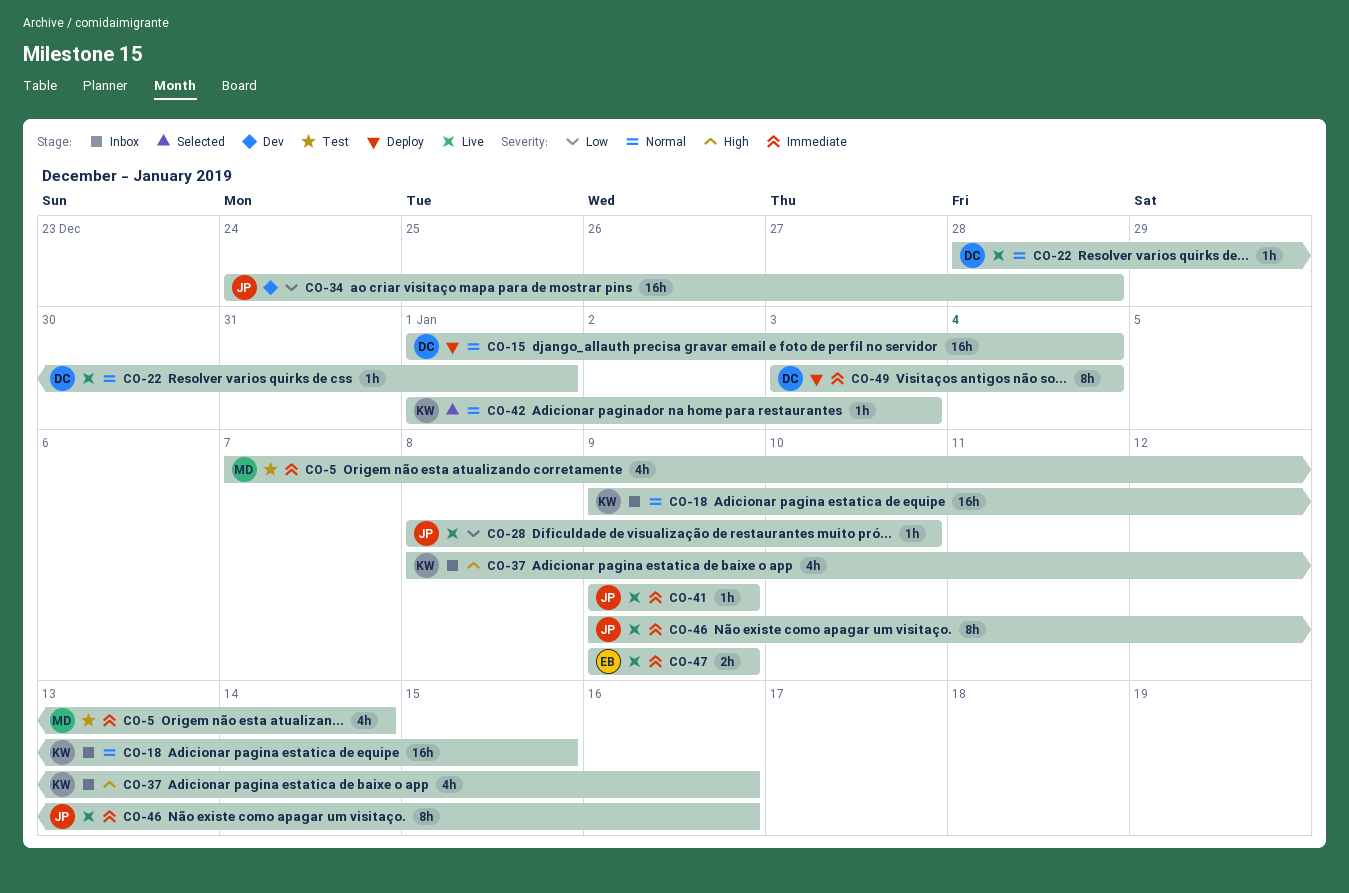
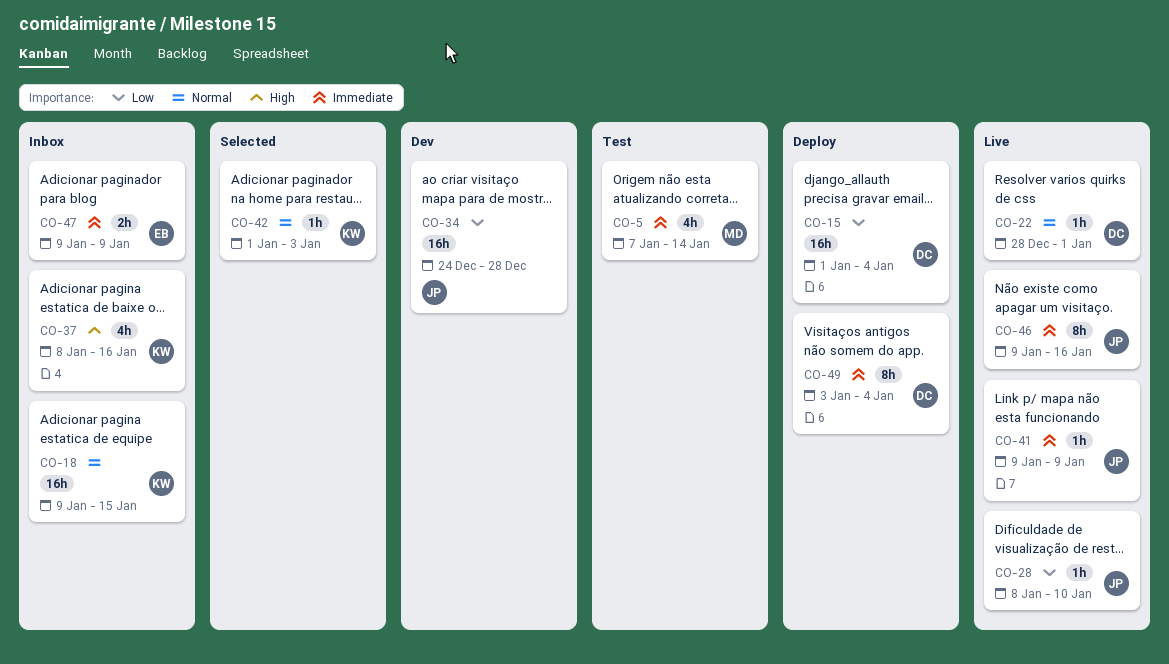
CO-15, priority: Normal -> Low
CO-47, status: Live -> Inbox

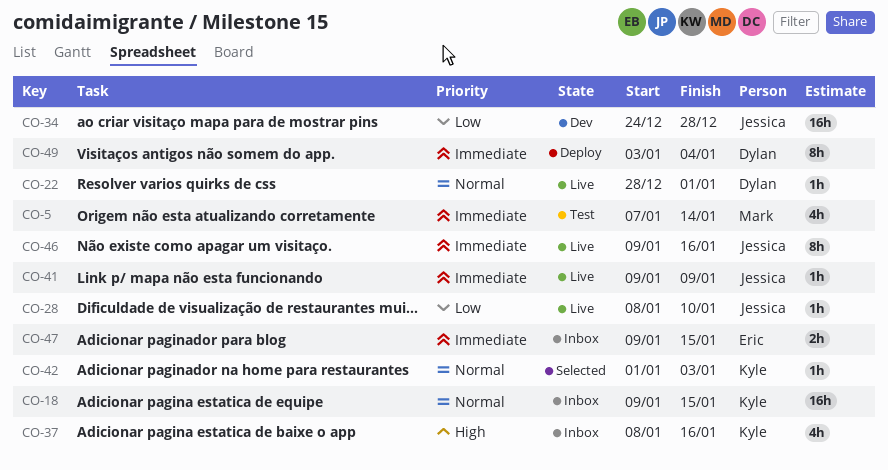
CO-15: present -> none
CO-47, due: Jan 9 -> Jan 15

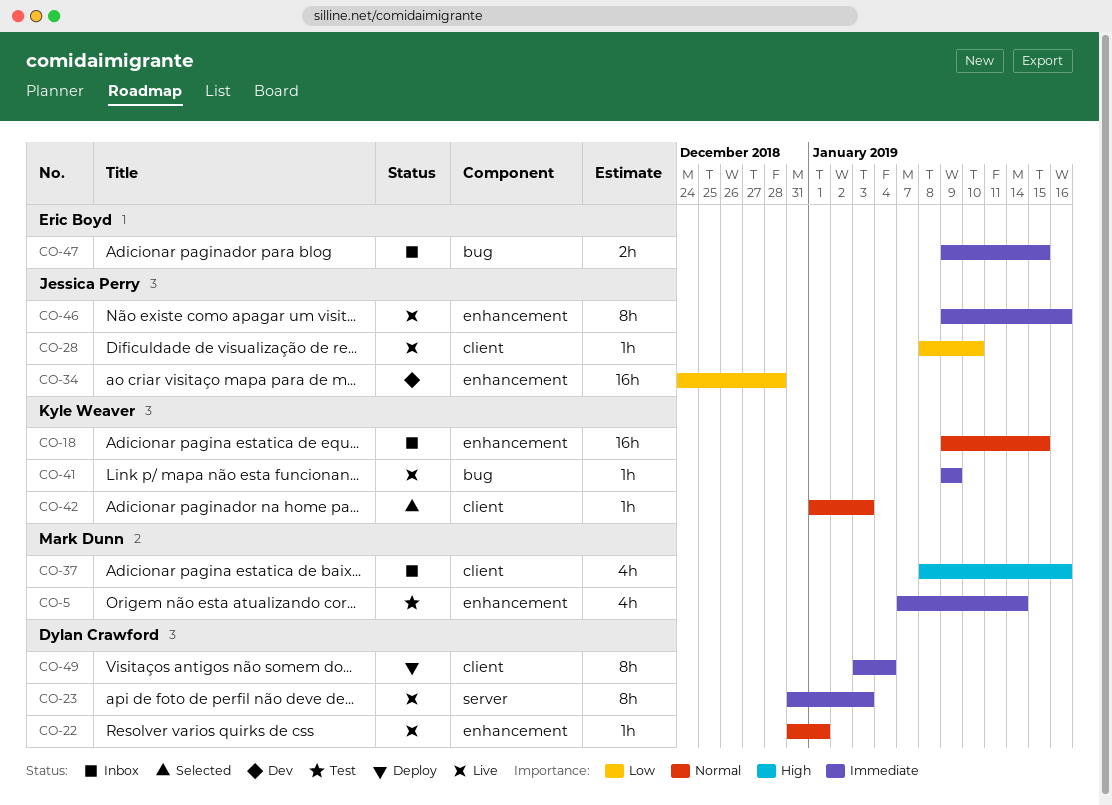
CO-22, start: Dec 28 -> Dec 31
CO-23: none -> present
CO-37, owner: Kyle Weaver -> Mark Dunn
CO-41, owner: Jessica Perry -> Kyle Weaver

